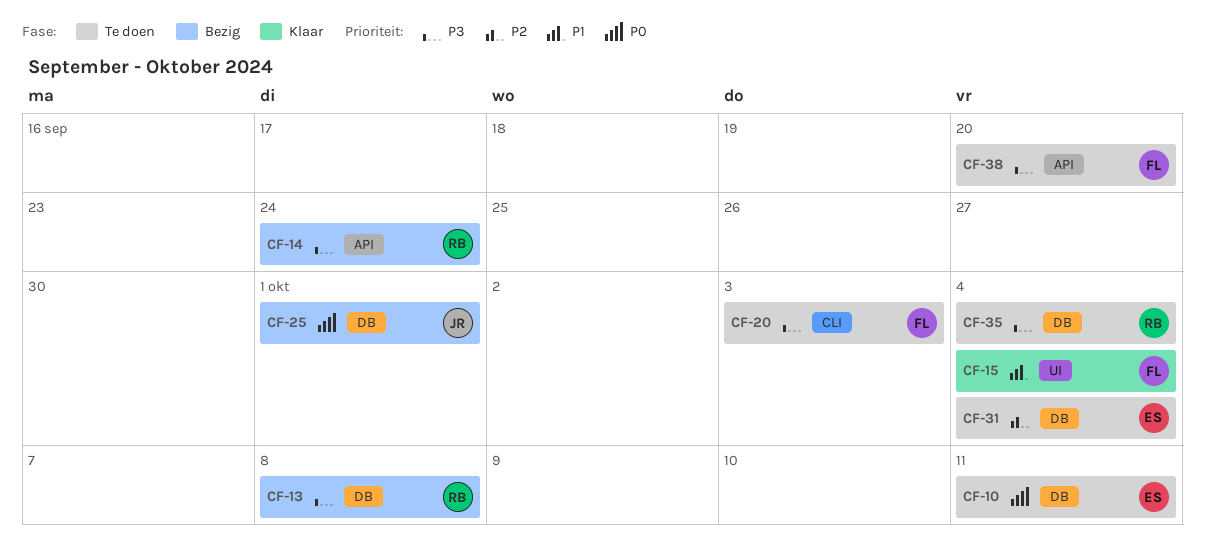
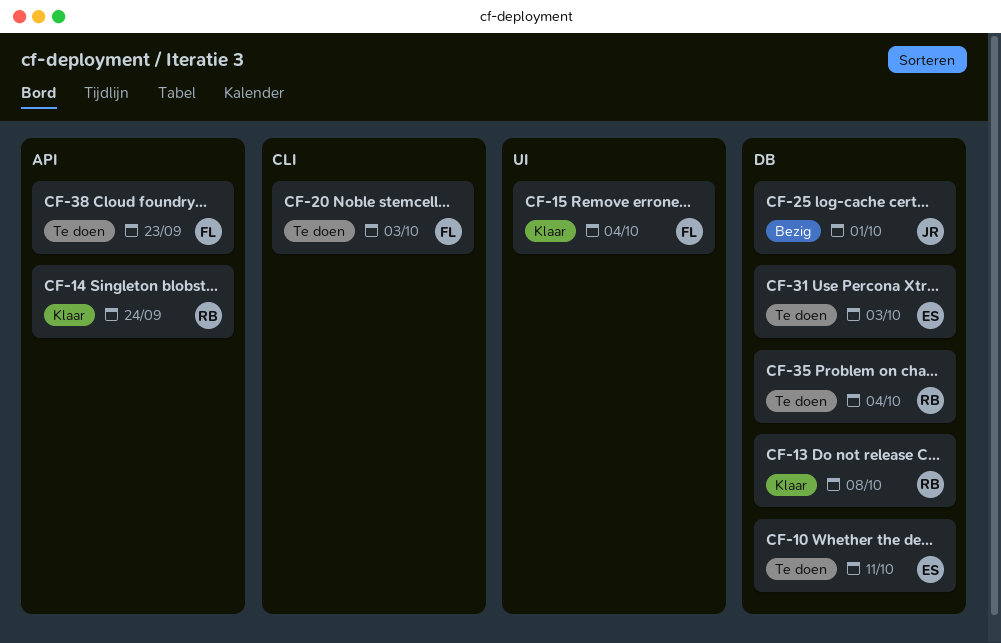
CF-13, status: Bezig -> Klaar
CF-14, status: Bezig -> Klaar
CF-31, due: Oct 4 -> Oct 3
CF-38, due: Sep 20 -> Sep 23

